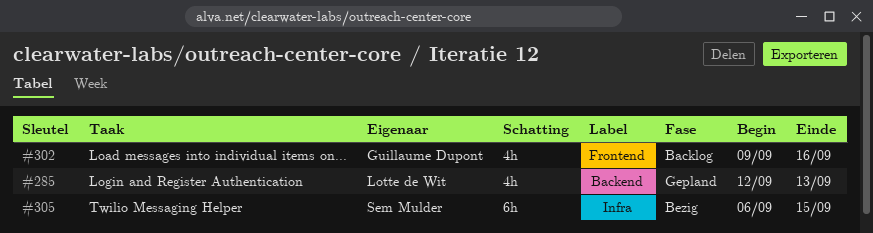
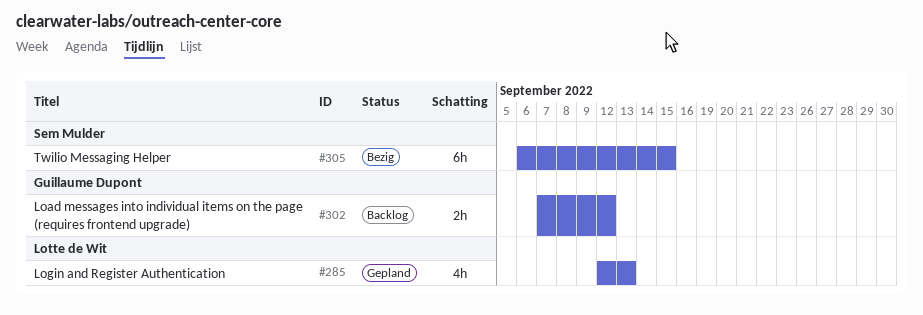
#302, estimate: 4h -> 2h
#302, start: Sep 9 -> Sep 7
#302, due: Sep 16 -> Sep 12

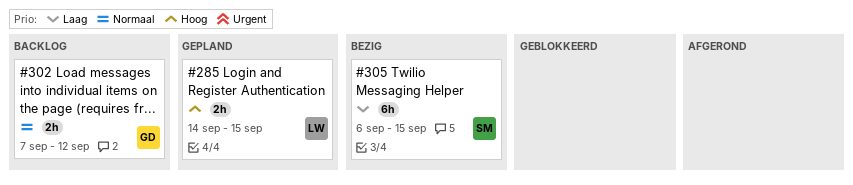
#285, estimate: 4h -> 2h
#285, start: Sep 12 -> Sep 14
#285, due: Sep 13 -> Sep 15

